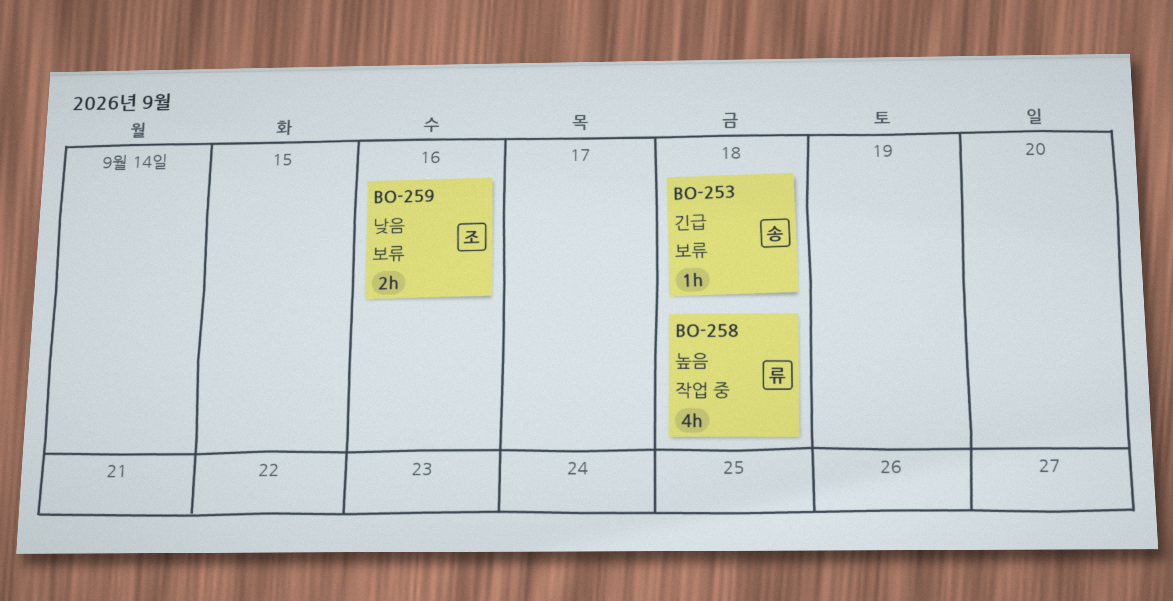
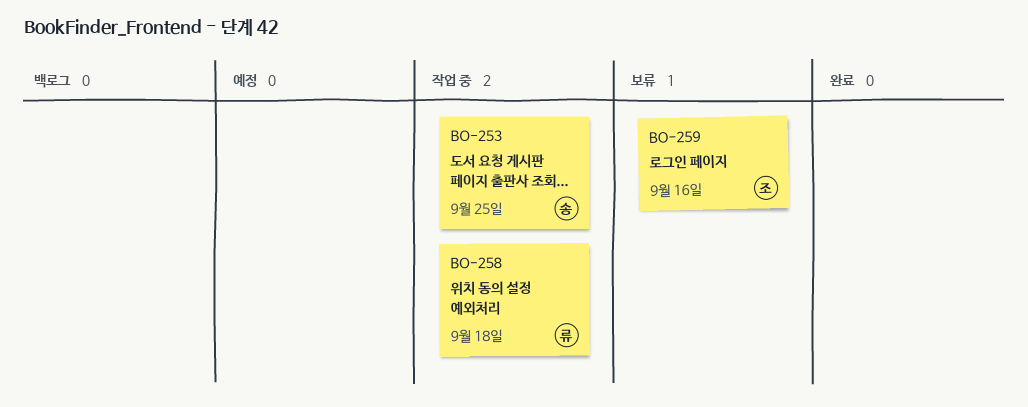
BO-253, status: 보류 -> 작업 중
BO-253, due: Sep 18 -> Sep 25

